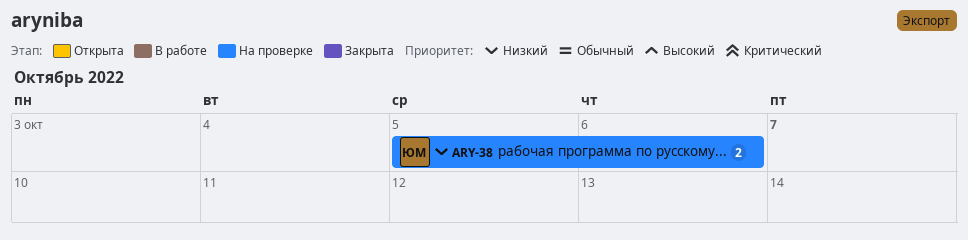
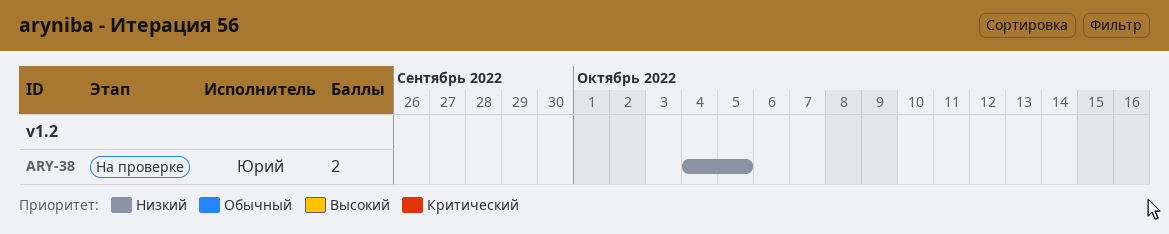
ARY-38, start: Oct 5 -> Oct 4
ARY-38, due: Oct 6 -> Oct 5

